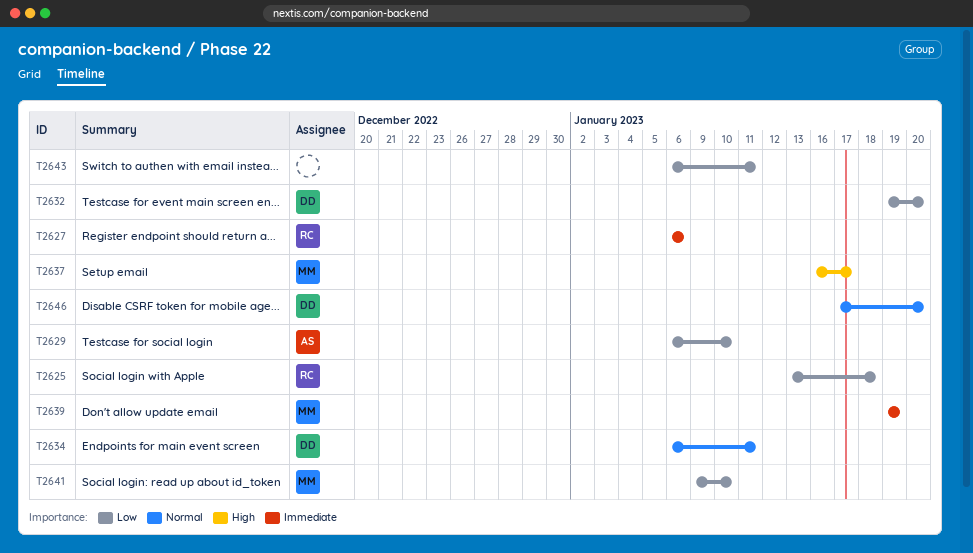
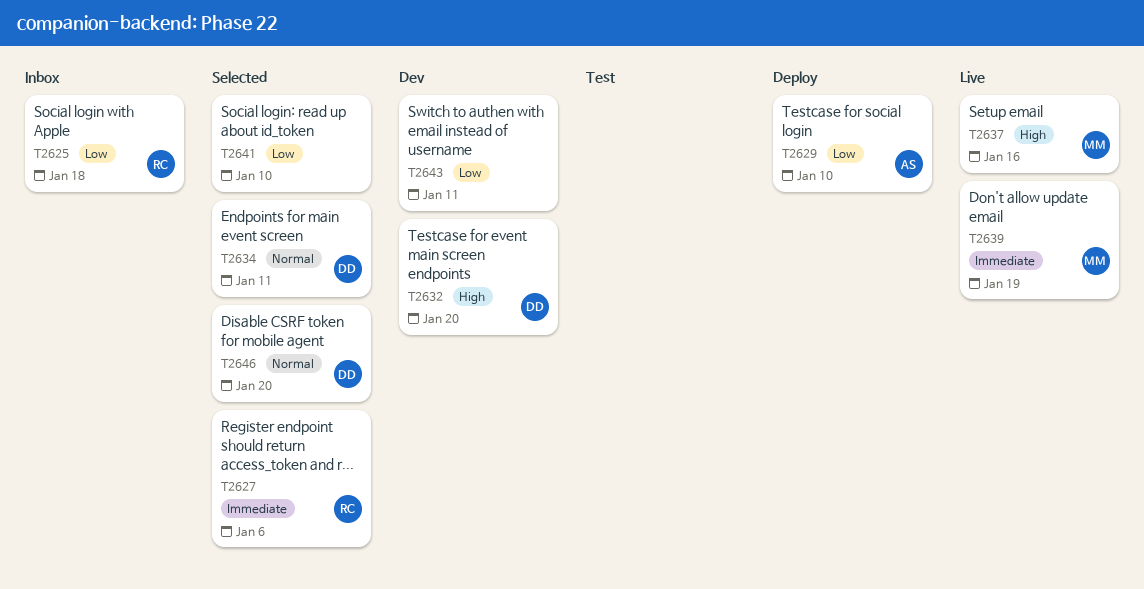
T2632, priority: Low -> High
T2637, due: Jan 17 -> Jan 16
T2641, owner: MM -> none

